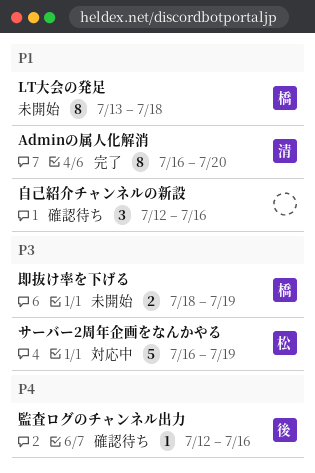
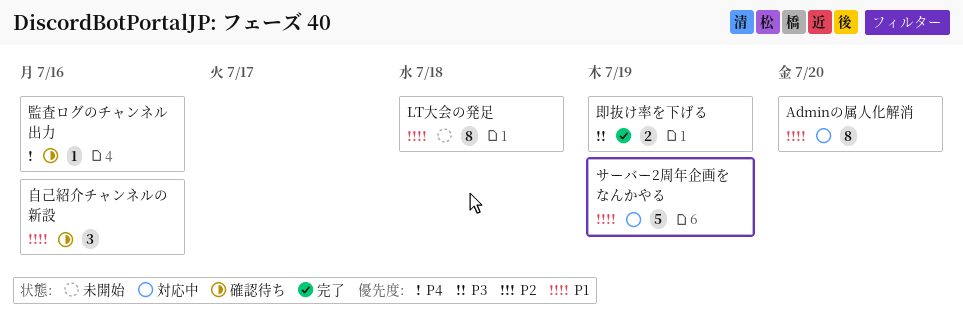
Adminの属人化解消, status: 完了 -> 対応中
サーバー2周年企画をなんかやる, priority: P3 -> P1
即抜け率を下げる, status: 未開始 -> 完了

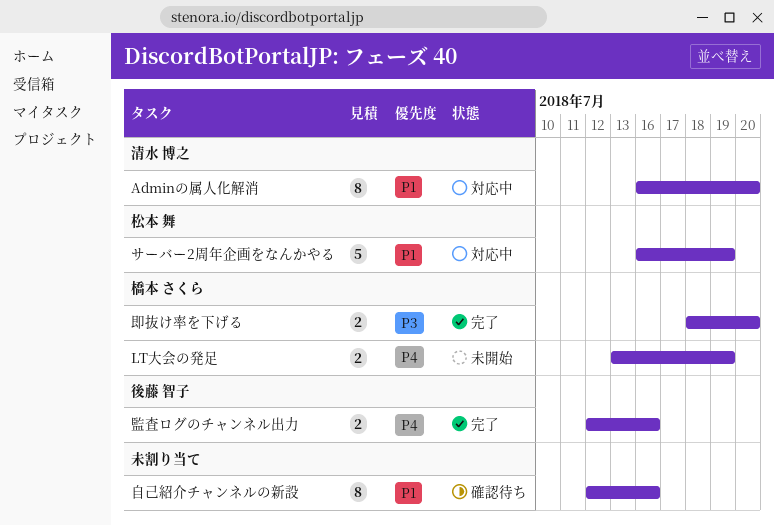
LT大会の発足, priority: P1 -> P4
LT大会の発足, estimate: 8 -> 2
LT大会の発足, due: Jul 18 -> Jul 19
即抜け率を下げる, due: Jul 19 -> Jul 20
監査ログのチャンネル出力, status: 確認待ち -> 完了
監査ログのチャンネル出力, estimate: 1 -> 2
自己紹介チャンネルの新設, estimate: 3 -> 8

